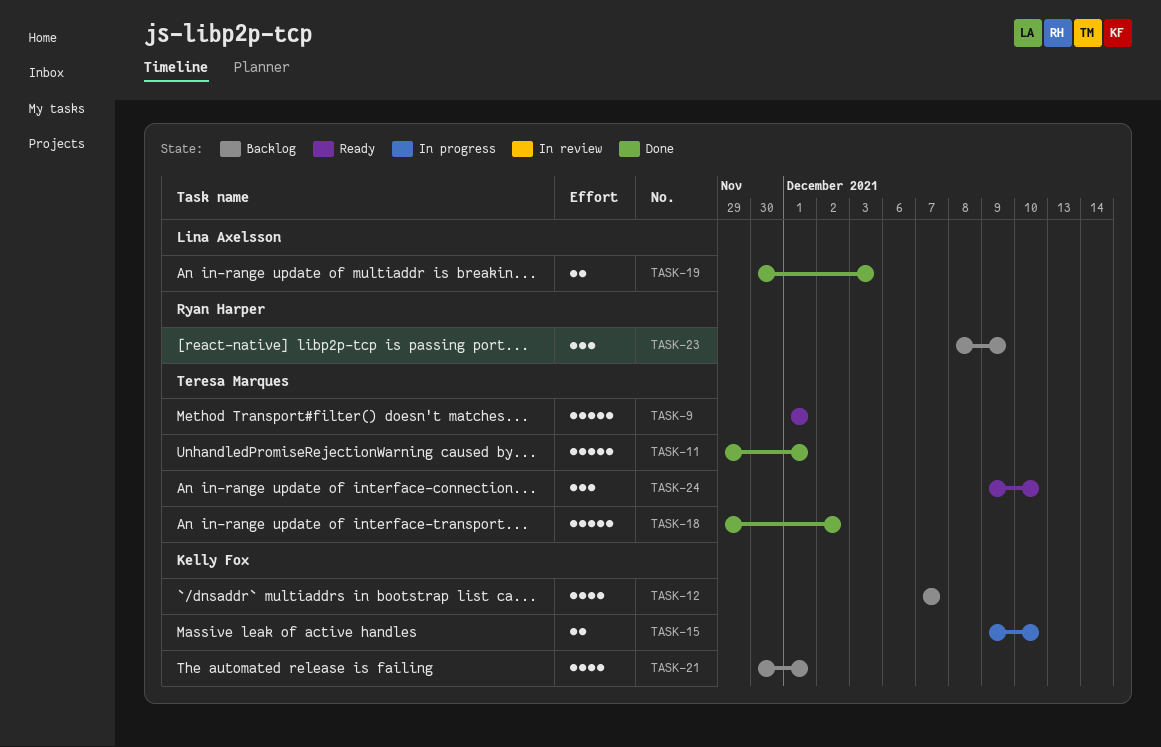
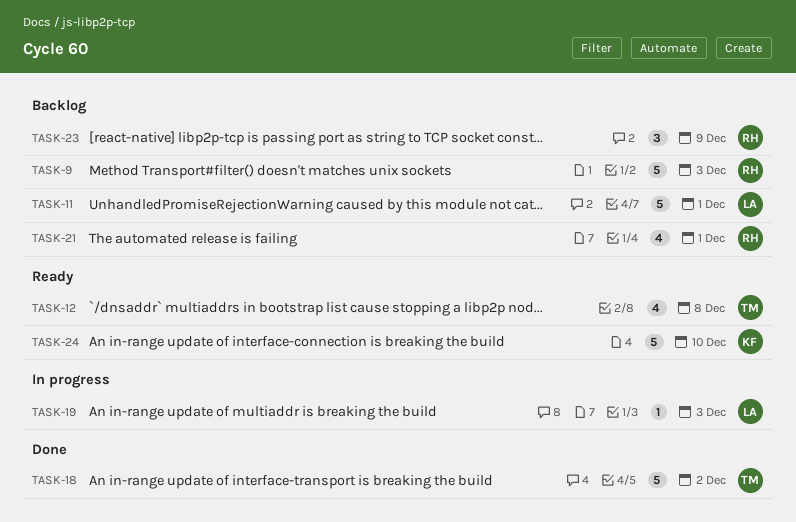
TASK-9, status: Ready -> Backlog
TASK-9, owner: Teresa Marques -> Ryan Harper
TASK-9, due: Dec 1 -> Dec 3
TASK-11, status: Done -> Backlog
TASK-11, owner: Teresa Marques -> Lina Axelsson
TASK-12, status: Backlog -> Ready
TASK-12, owner: Kelly Fox -> Teresa Marques
TASK-12, due: Dec 7 -> Dec 8
TASK-15: present -> none
TASK-19, status: Done -> In progress
TASK-19, estimate: 2 -> 1
TASK-21, owner: Kelly Fox -> Ryan Harper
TASK-24, owner: Teresa Marques -> Kelly Fox
TASK-24, estimate: 3 -> 5

